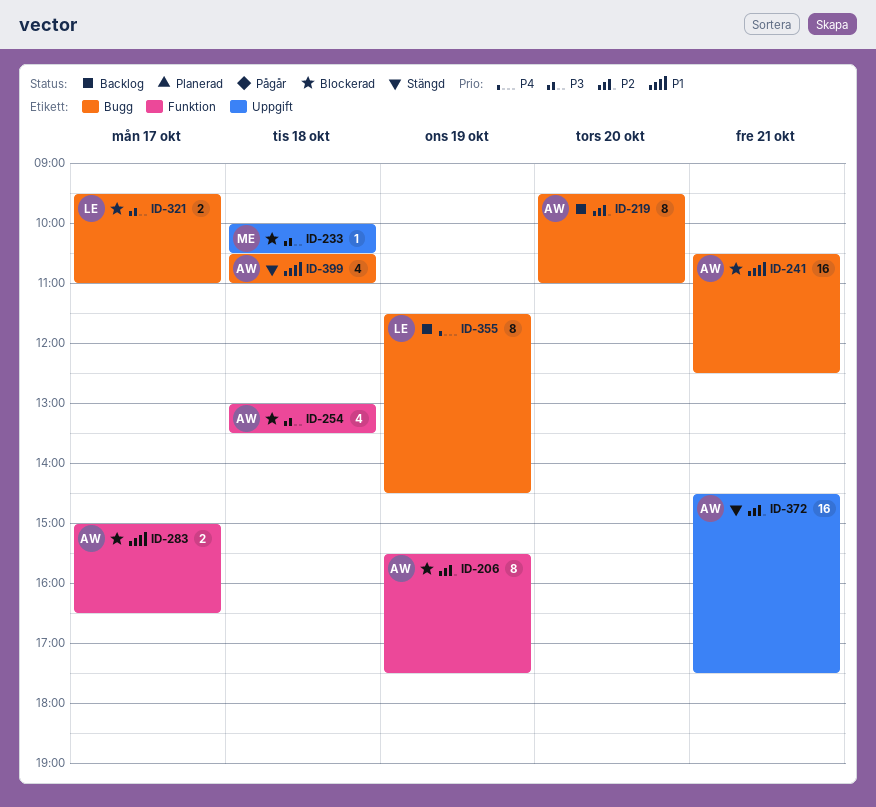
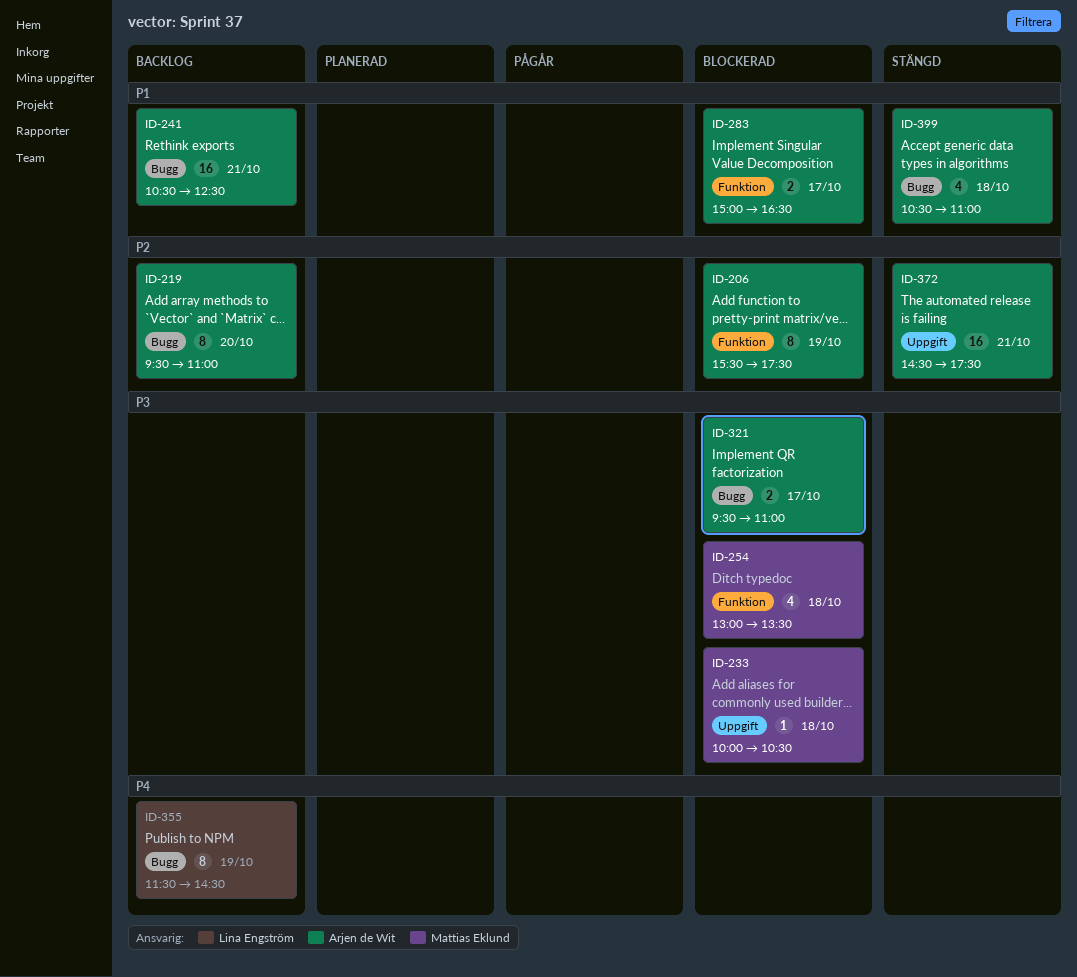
ID-241, status: Blockerad -> Backlog
ID-254, owner: Arjen de Wit -> Mattias Eklund
ID-321, owner: Lina Engström -> Arjen de Wit

